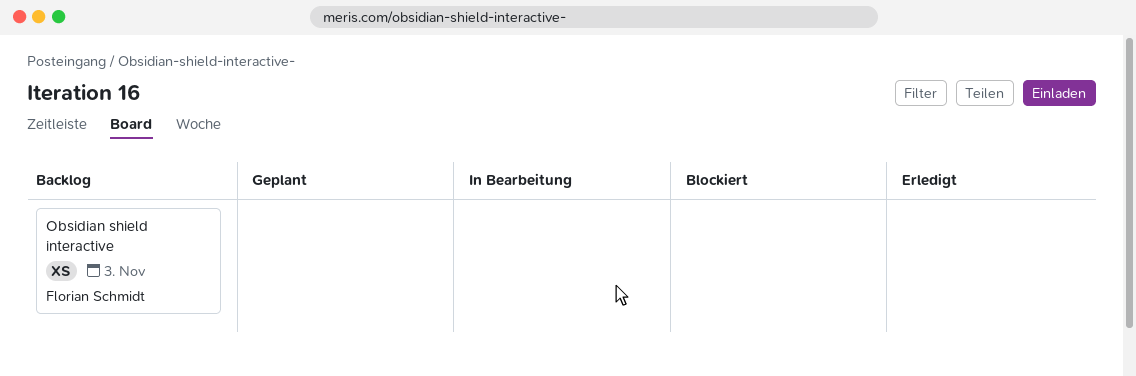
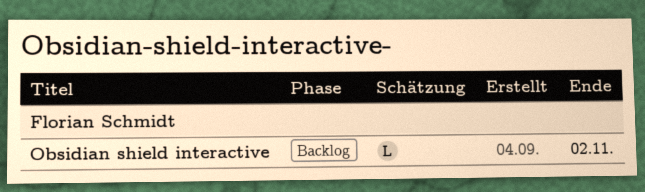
Obsidian shield interactive, estimate: XS -> L
Obsidian shield interactive, due: Nov 3 -> Nov 2

